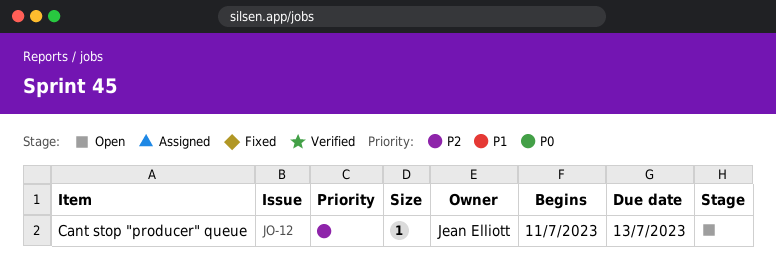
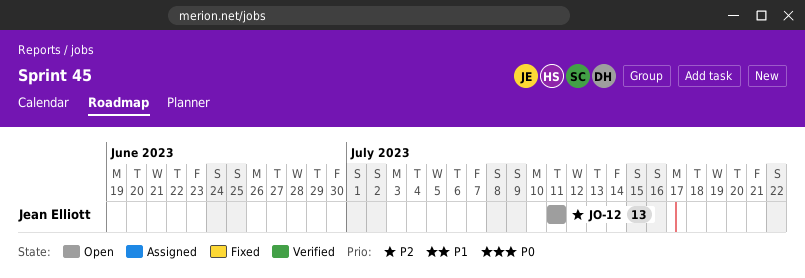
JO-12, estimate: 1 -> 13
JO-12, due: Jul 13 -> Jul 11

